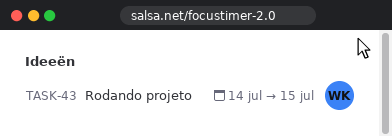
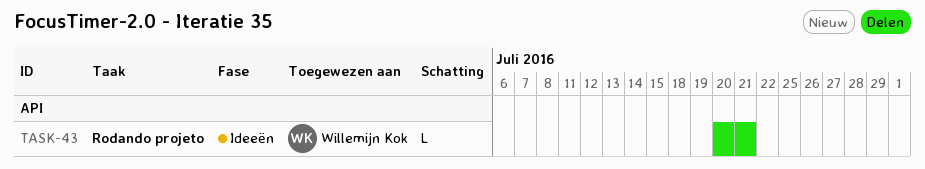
TASK-43, start: Jul 14 -> Jul 20
TASK-43, due: Jul 15 -> Jul 21

